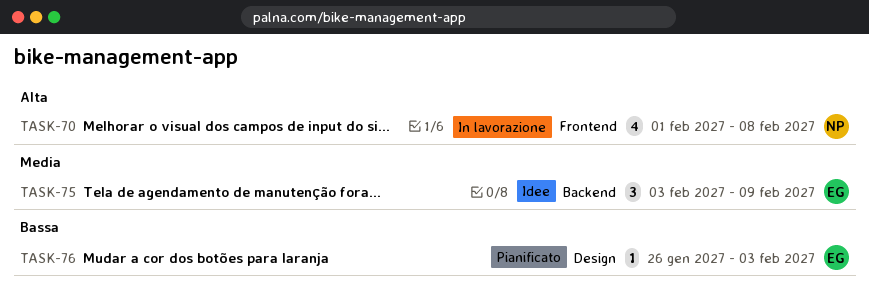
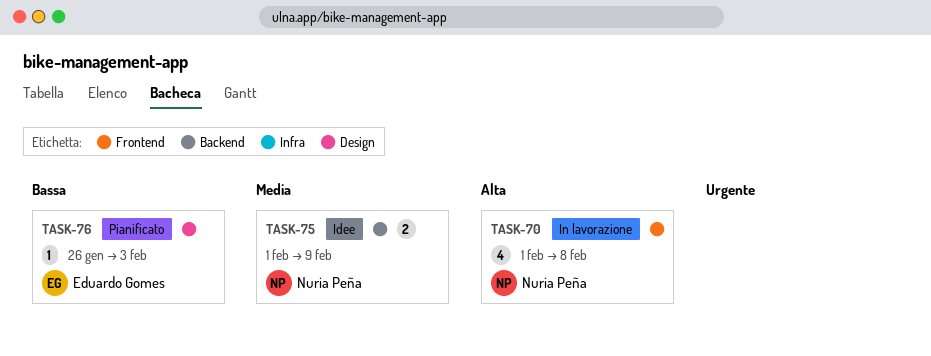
TASK-75, owner: Eduardo Gomes -> Nuria Peña
TASK-75, estimate: 3 -> 2
TASK-75, start: Feb 3 -> Feb 1

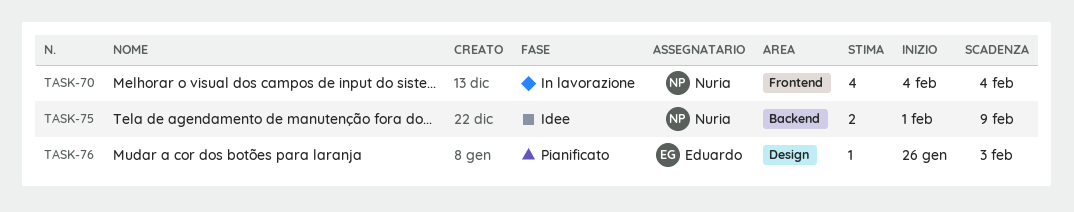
TASK-70, start: Feb 1 -> Feb 4
TASK-70, due: Feb 8 -> Feb 4

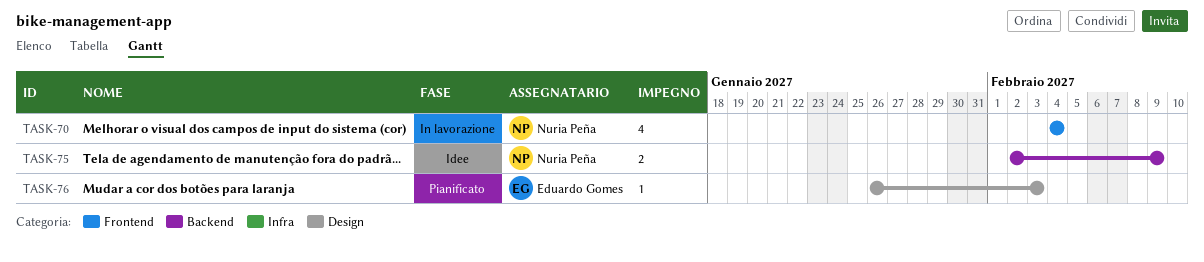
TASK-75, start: Feb 1 -> Feb 2

